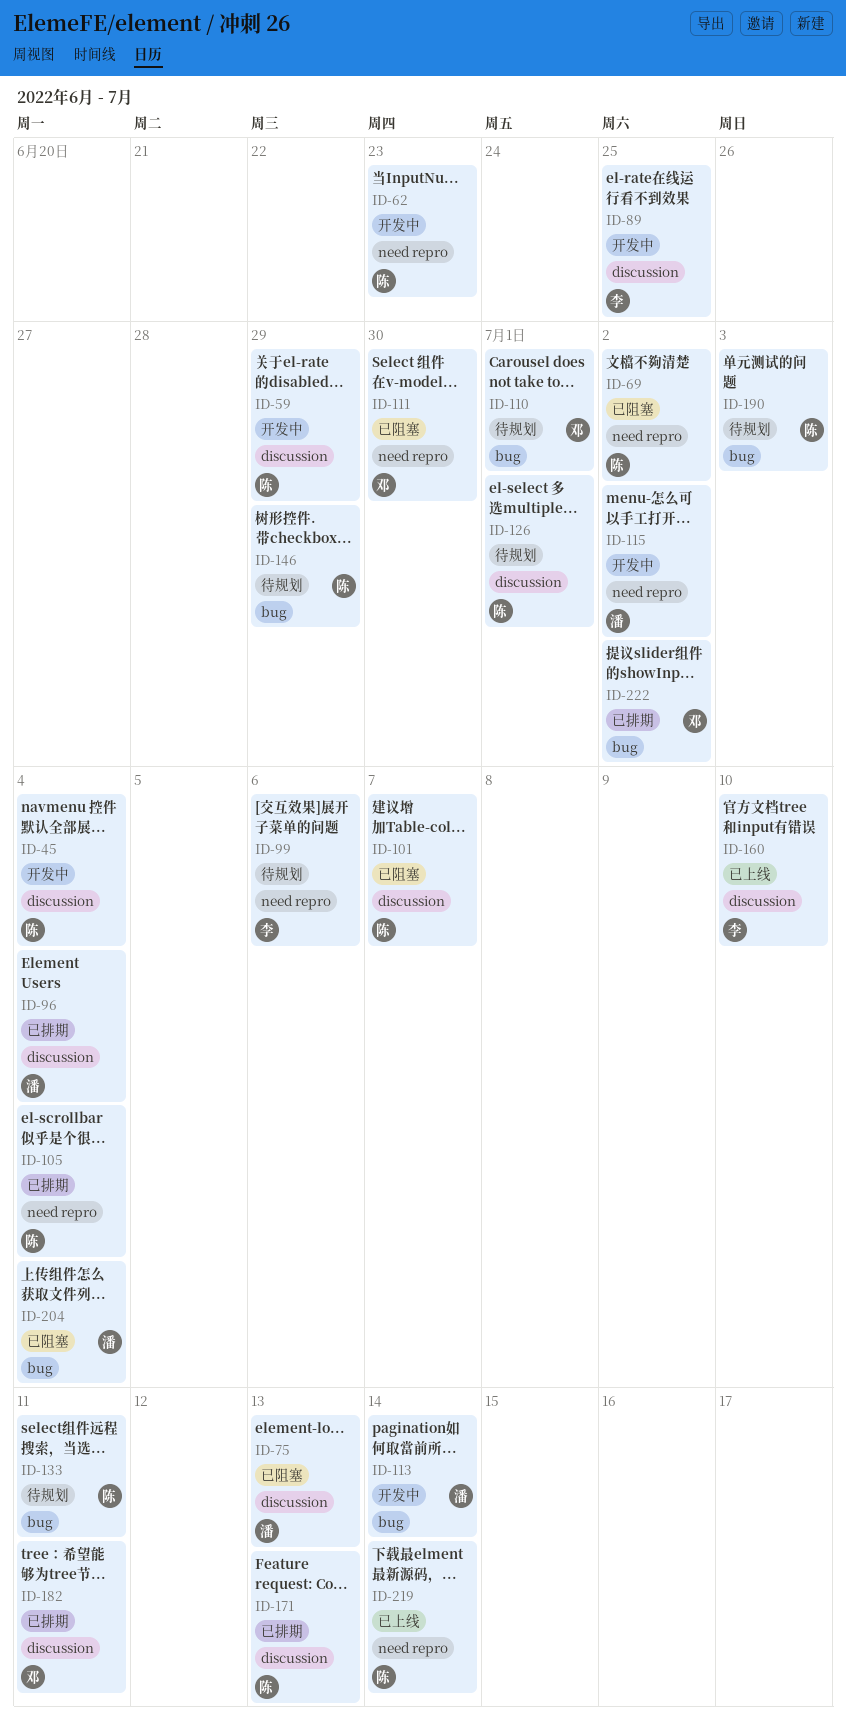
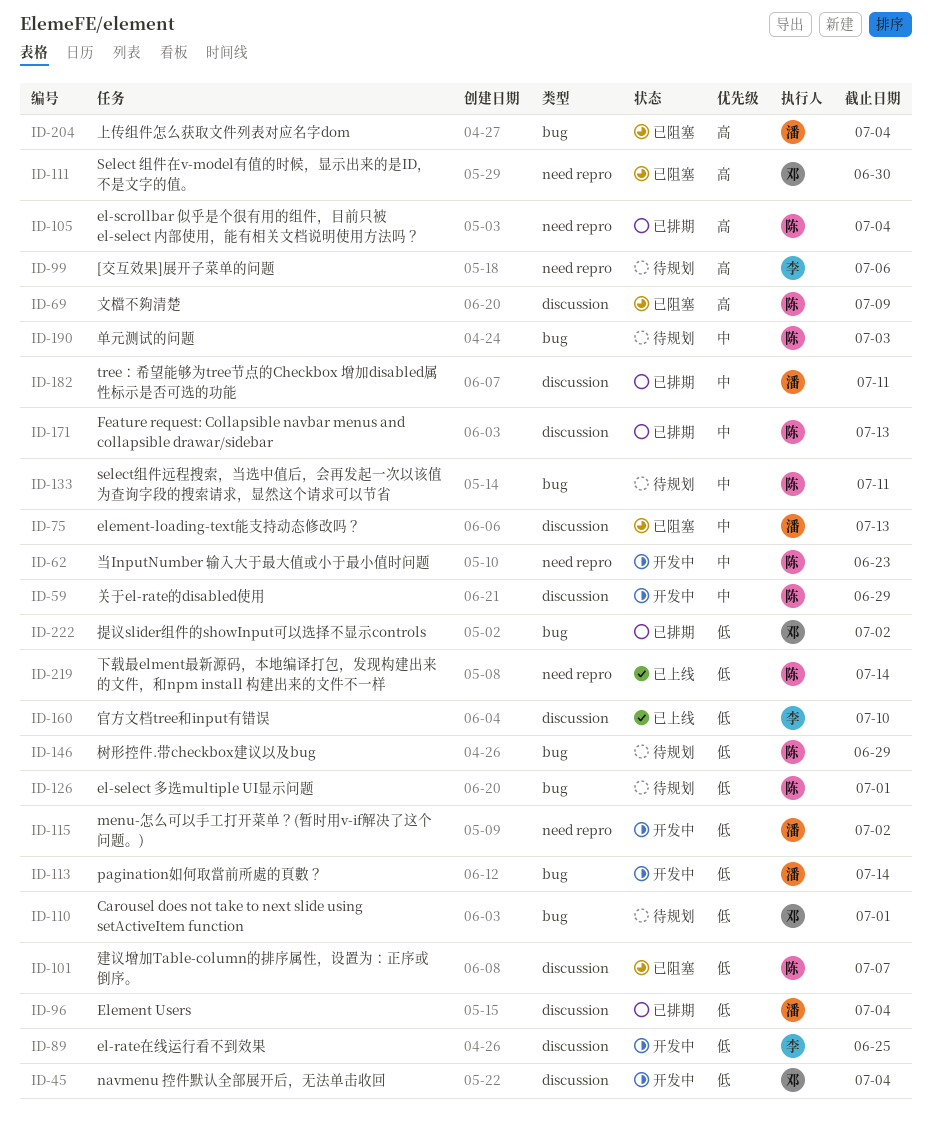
ID-45, owner: 陈 -> 邓
ID-69, label: need repro -> discussion
ID-69, due: Jul 2 -> Jul 9
ID-126, label: discussion -> bug
ID-182, owner: 邓 -> 潘

